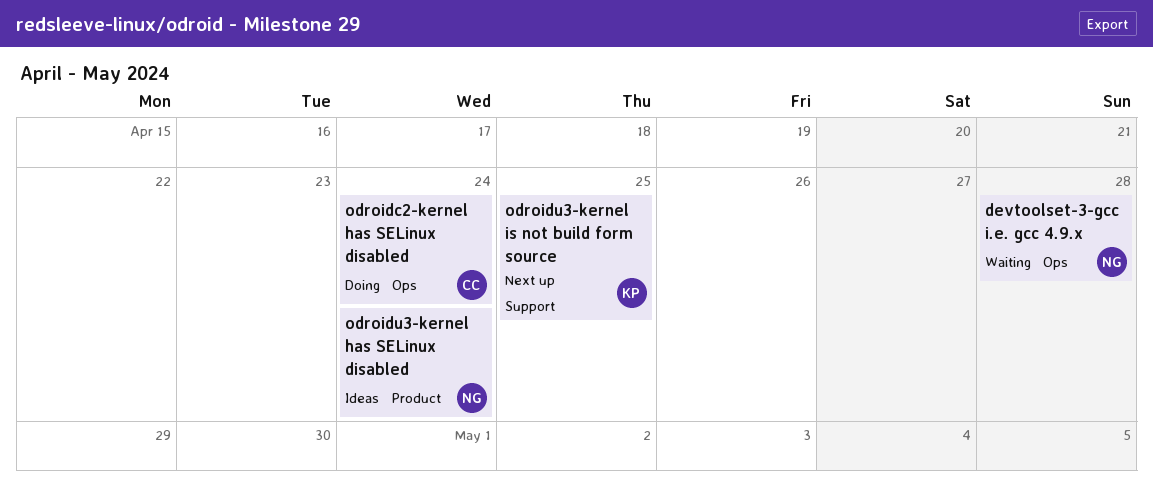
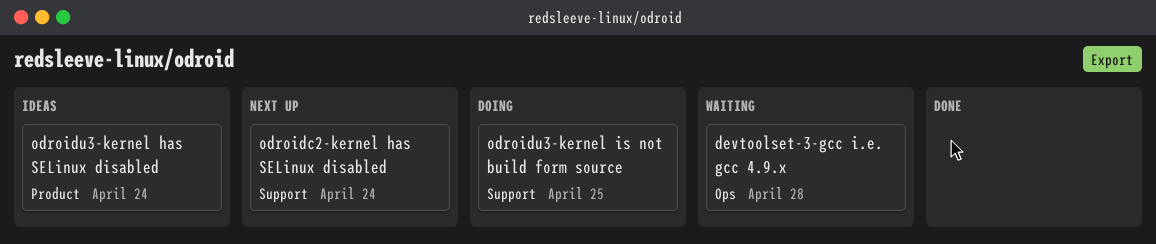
odroidc2-kernel has SELinux disabled, status: Doing -> Next up
odroidc2-kernel has SELinux disabled, label: Ops -> Support
odroidu3-kernel is not build form source, status: Next up -> Doing

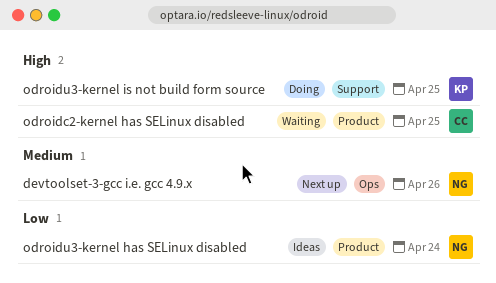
devtoolset-3-gcc i.e. gcc 4.9.x, status: Waiting -> Next up
devtoolset-3-gcc i.e. gcc 4.9.x, due: Apr 28 -> Apr 26
odroidc2-kernel has SELinux disabled, status: Next up -> Waiting
odroidc2-kernel has SELinux disabled, label: Support -> Product
odroidc2-kernel has SELinux disabled, due: Apr 24 -> Apr 25

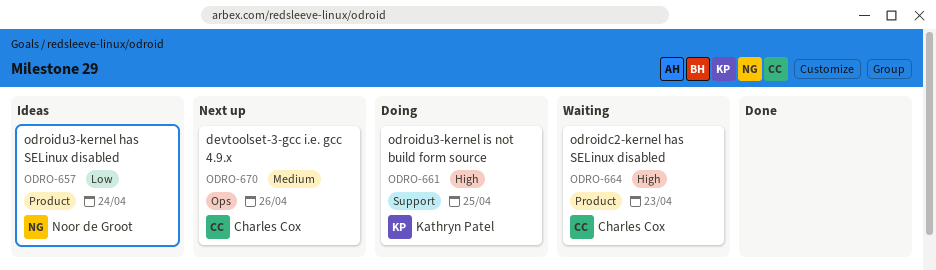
devtoolset-3-gcc i.e. gcc 4.9.x, owner: Noor de Groot -> Charles Cox
odroidc2-kernel has SELinux disabled, due: Apr 25 -> Apr 23

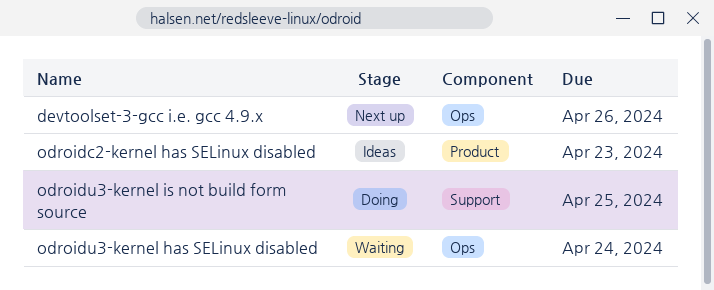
odroidc2-kernel has SELinux disabled, status: Waiting -> Ideas
odroidu3-kernel has SELinux disabled, status: Ideas -> Waiting
odroidu3-kernel has SELinux disabled, label: Product -> Ops

